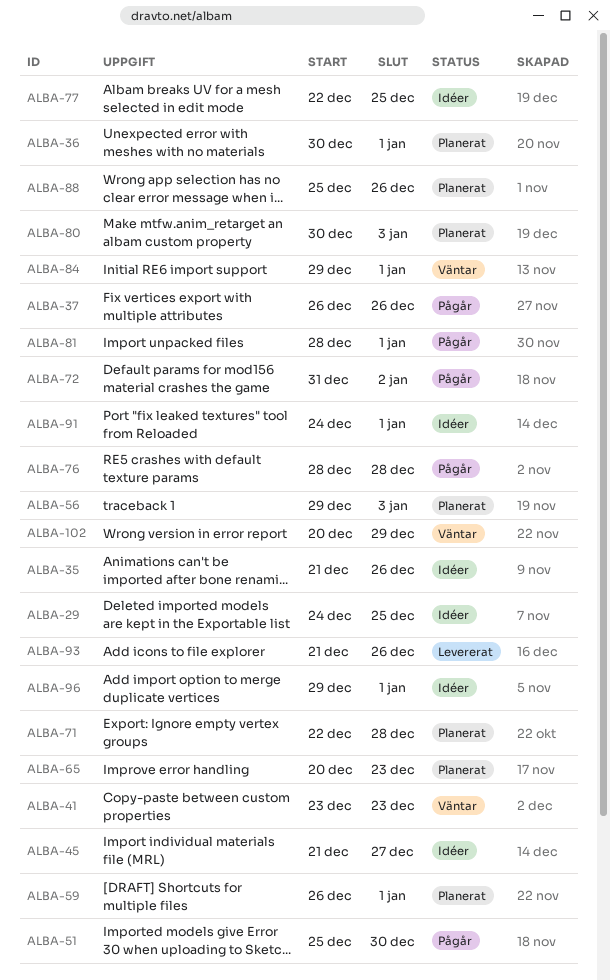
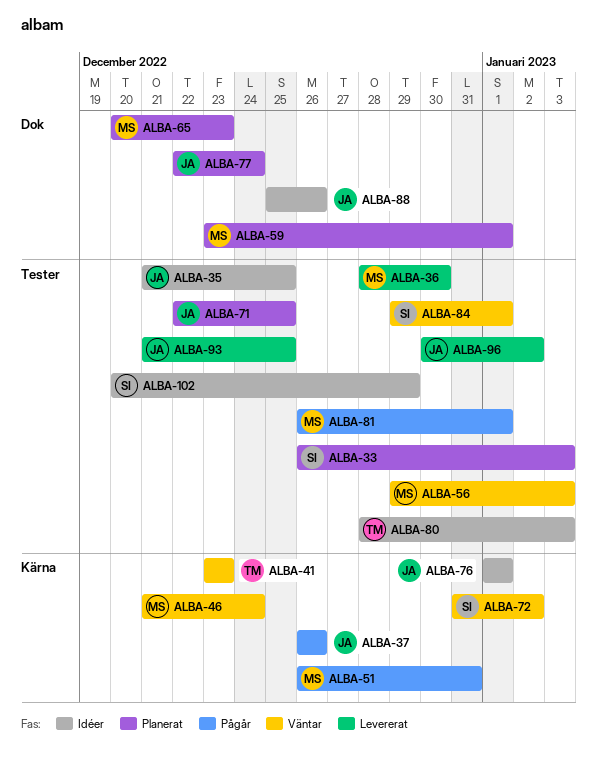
ALBA-29: present -> none
ALBA-33: none -> present
ALBA-35, due: Dec 26 -> Dec 25
ALBA-36, status: Planerat -> Levererat
ALBA-36, start: Dec 30 -> Dec 28
ALBA-36, due: Jan 1 -> Dec 30
ALBA-45: present -> none
ALBA-46: none -> present
ALBA-51, start: Dec 25 -> Dec 26
ALBA-51, due: Dec 30 -> Dec 31
ALBA-56, status: Planerat -> Väntar
ALBA-59, start: Dec 26 -> Dec 23
ALBA-71, due: Dec 28 -> Dec 25
ALBA-72, status: Pågår -> Väntar
ALBA-76, status: Pågår -> Idéer
ALBA-76, start: Dec 28 -> Jan 1
ALBA-76, due: Dec 28 -> Jan 1
ALBA-77, status: Idéer -> Planerat
ALBA-77, due: Dec 25 -> Dec 24
ALBA-80, status: Planerat -> Idéer
ALBA-80, start: Dec 30 -> Dec 28
ALBA-81, start: Dec 28 -> Dec 26
ALBA-88, status: Planerat -> Idéer
ALBA-91: present -> none
ALBA-93, due: Dec 26 -> Dec 25
ALBA-96, status: Idéer -> Levererat
ALBA-96, start: Dec 29 -> Dec 30
ALBA-96, due: Jan 1 -> Jan 2
ALBA-102, status: Väntar -> Idéer

